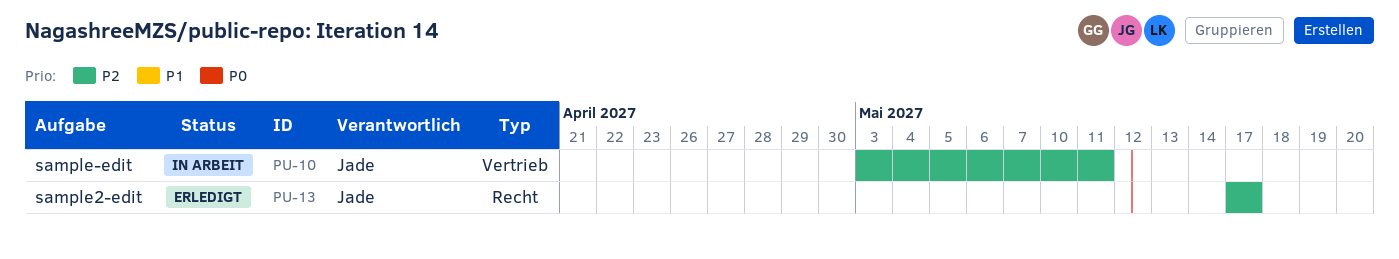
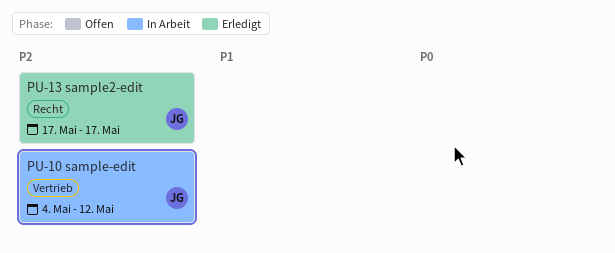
PU-10, start: May 3 -> May 4
PU-10, due: May 11 -> May 12

